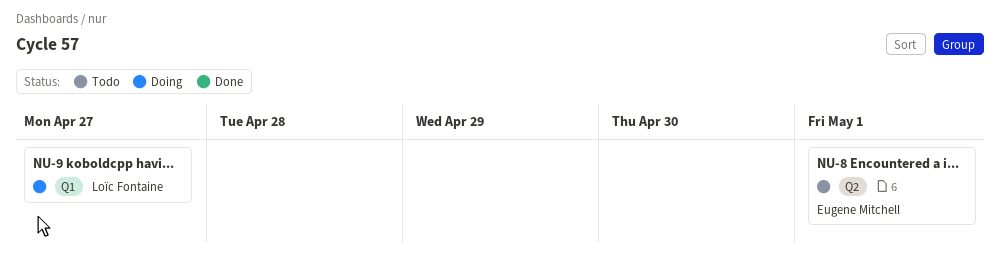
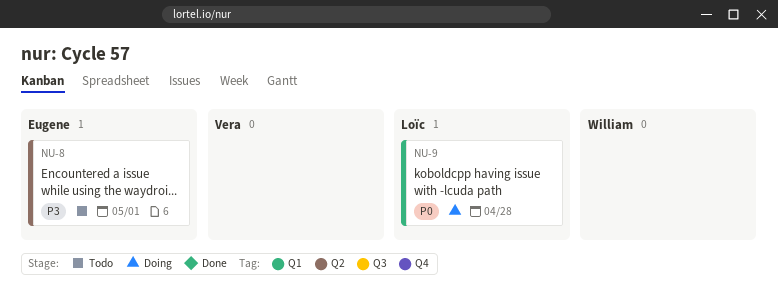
NU-9, due: Apr 27 -> Apr 28

